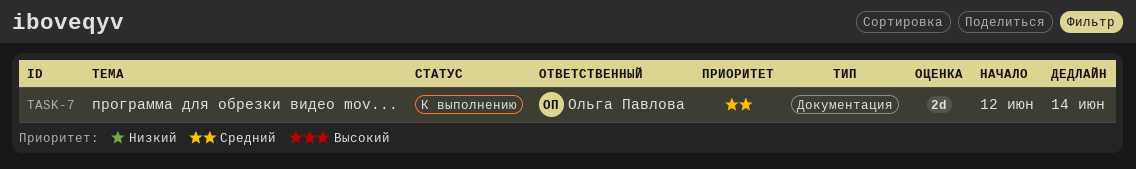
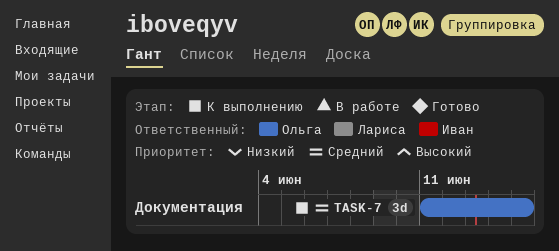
TASK-7, estimate: 2d -> 3d
TASK-7, start: Jun 12 -> Jun 11
TASK-7, due: Jun 14 -> Jun 15

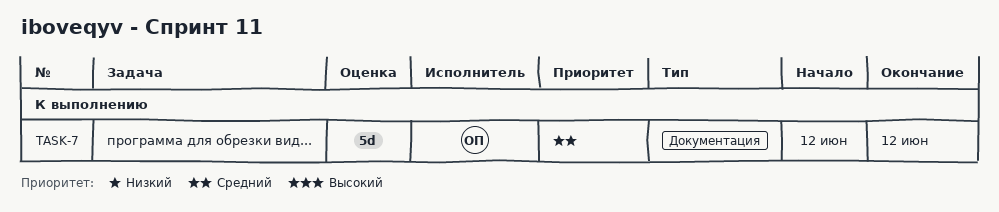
TASK-7, estimate: 3d -> 5d
TASK-7, start: Jun 11 -> Jun 12
TASK-7, due: Jun 15 -> Jun 12

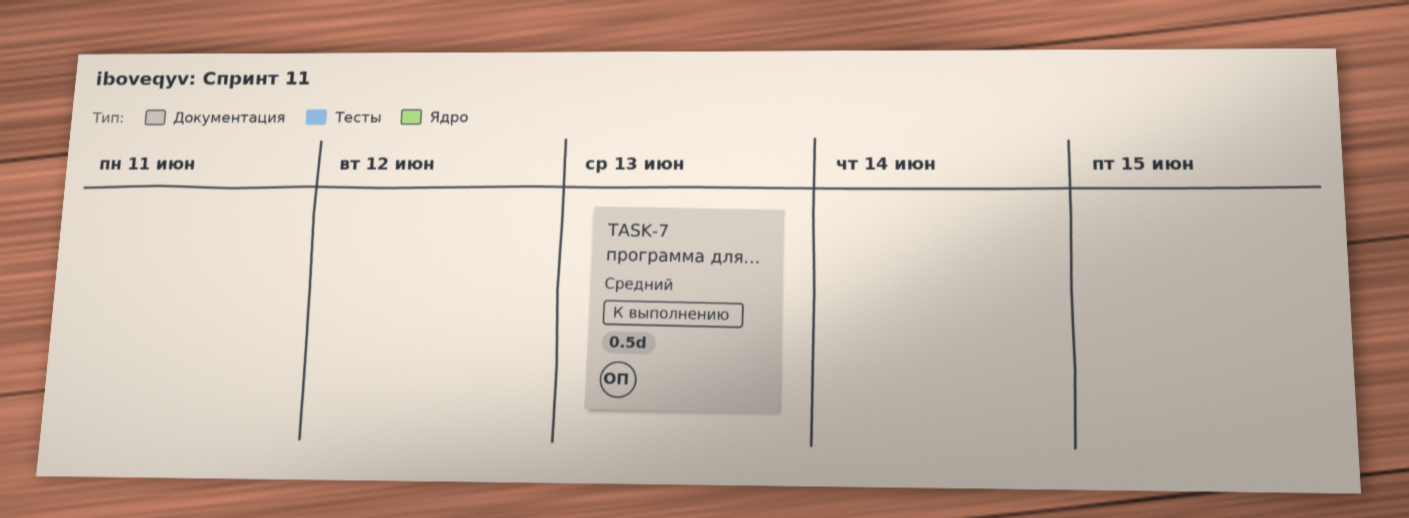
TASK-7, estimate: 5d -> 0.5d
TASK-7, due: Jun 12 -> Jun 13

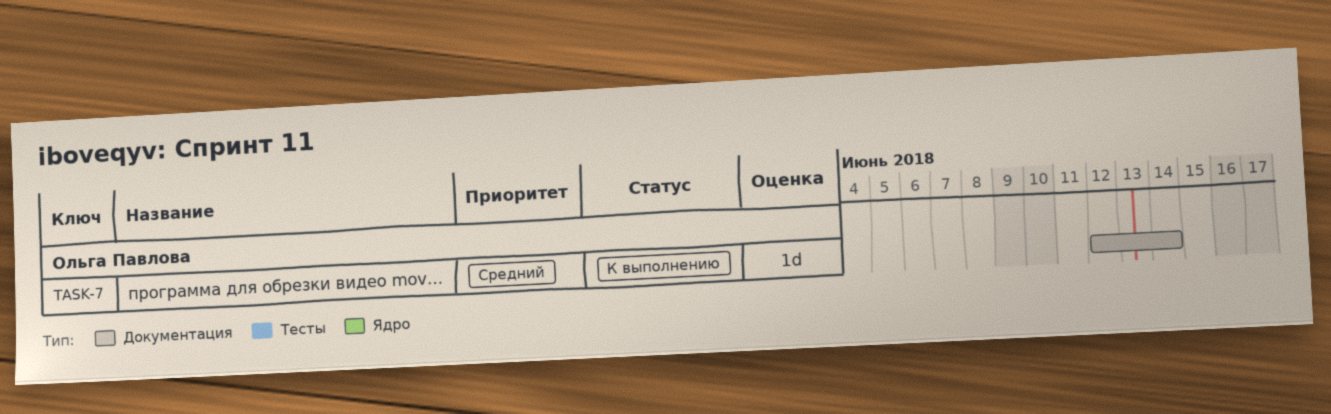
TASK-7, estimate: 0.5d -> 1d
TASK-7, due: Jun 13 -> Jun 14

